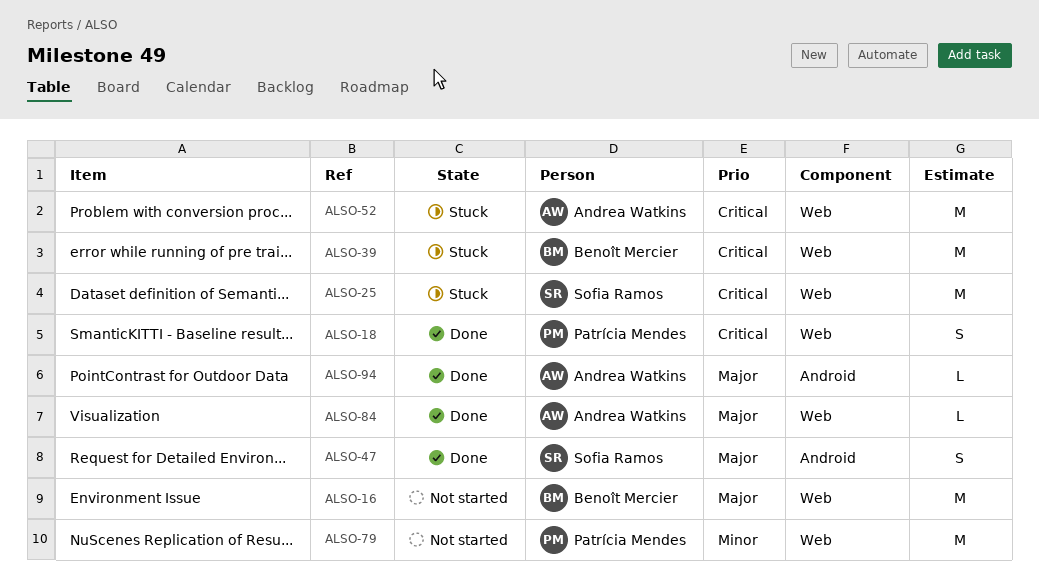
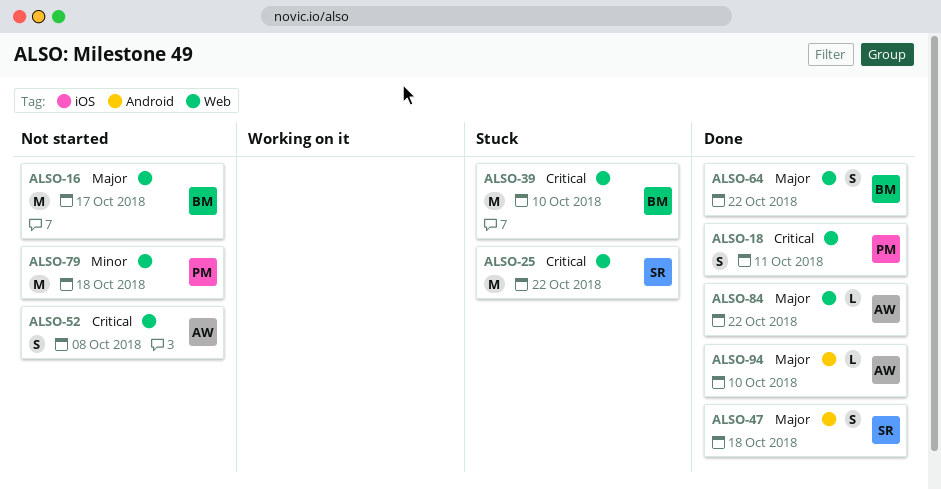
ALSO-52, status: Stuck -> Not started
ALSO-52, estimate: M -> S
ALSO-64: none -> present

